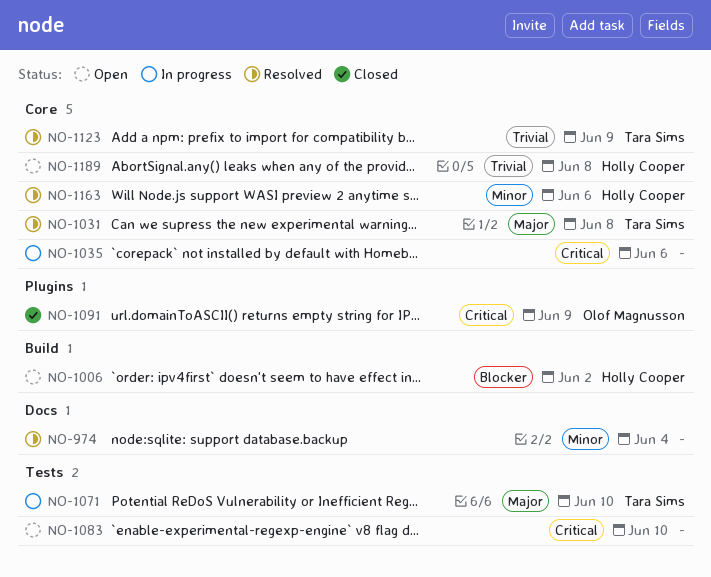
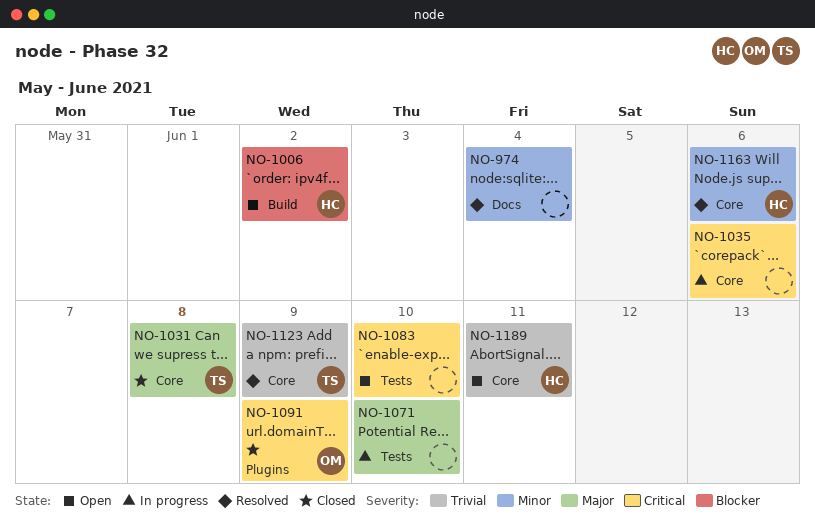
NO-1031, status: Resolved -> Closed
NO-1071, owner: Tara Sims -> none
NO-1189, due: Jun 8 -> Jun 11

